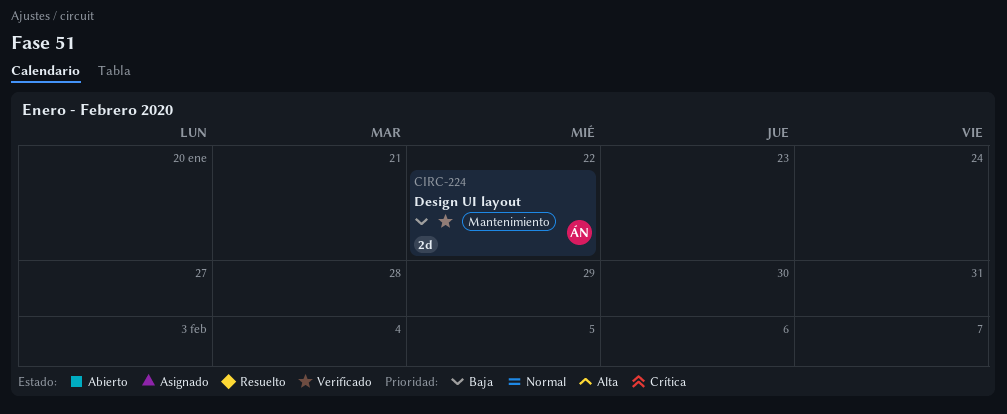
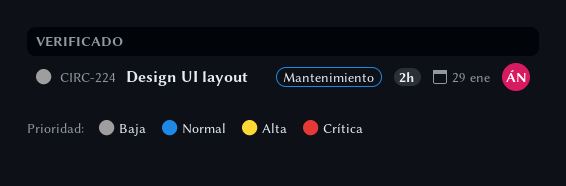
CIRC-224, estimate: 2d -> 2h
CIRC-224, due: Jan 22 -> Jan 29

